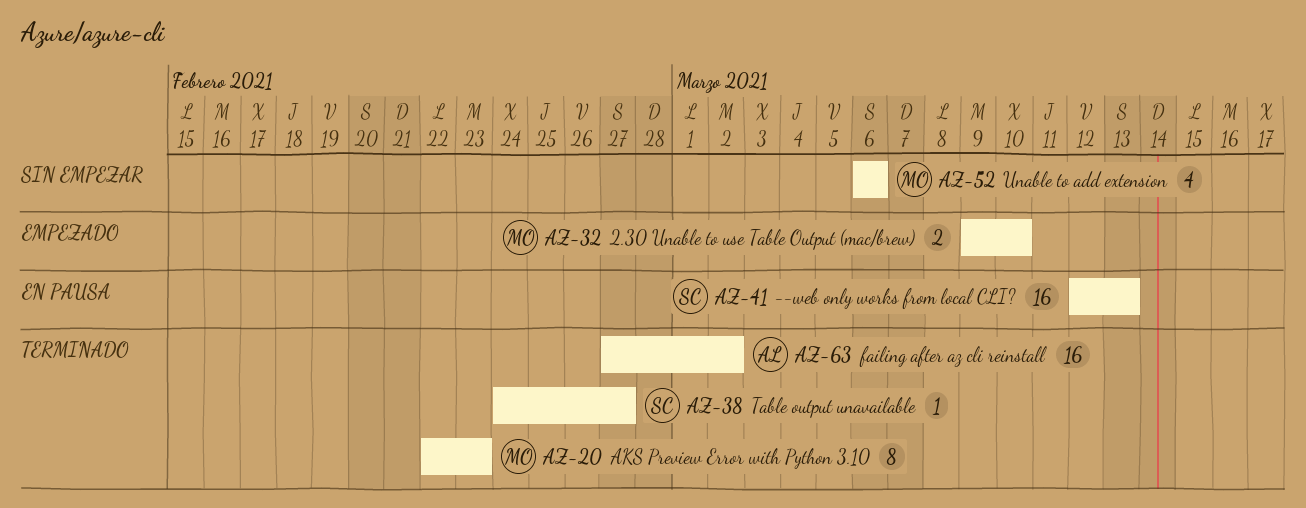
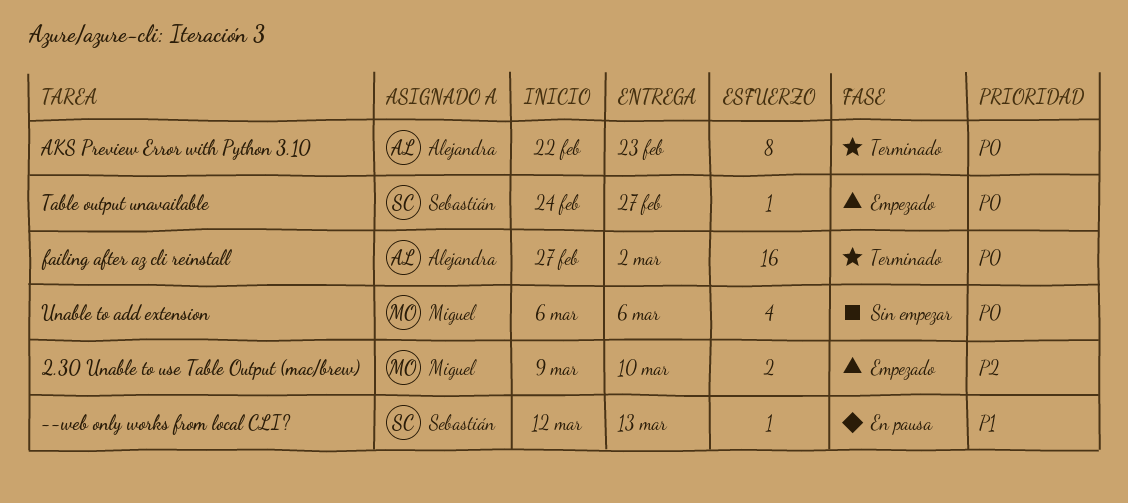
--web only works from local CLI?, estimate: 16 -> 1
AKS Preview Error with Python 3.10, owner: Miguel -> Alejandra
Table output unavailable, status: Terminado -> Empezado

